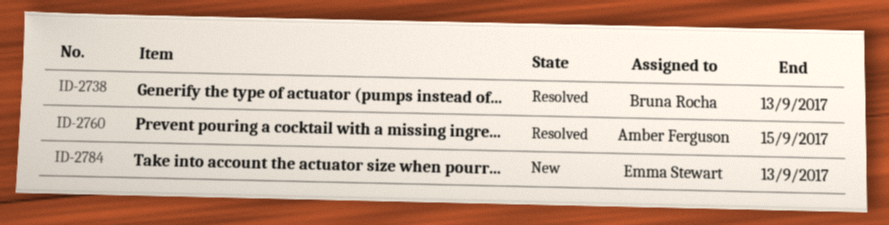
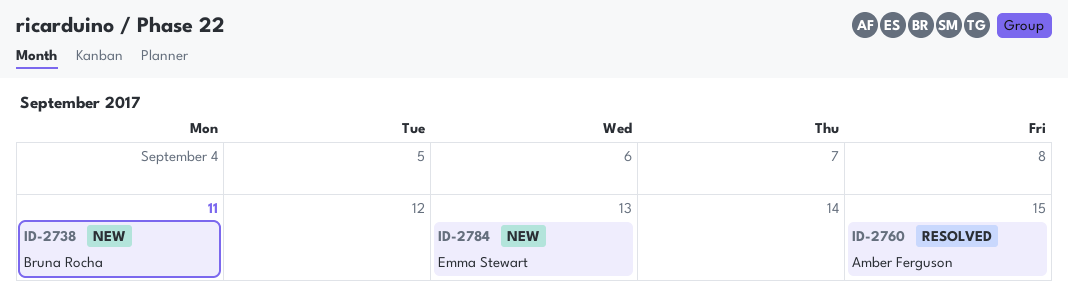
ID-2738, status: Resolved -> New
ID-2738, due: Sep 13 -> Sep 11

